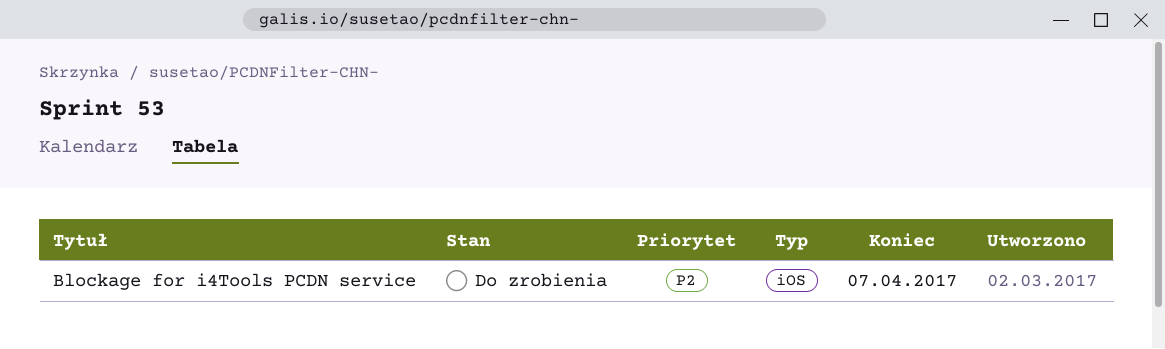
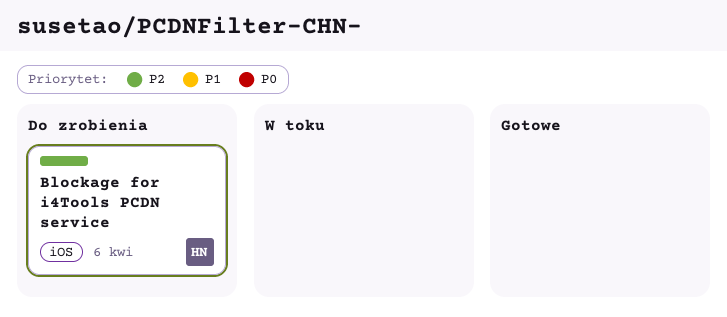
Blockage for i4Tools PCDN service, due: Apr 7 -> Apr 6

